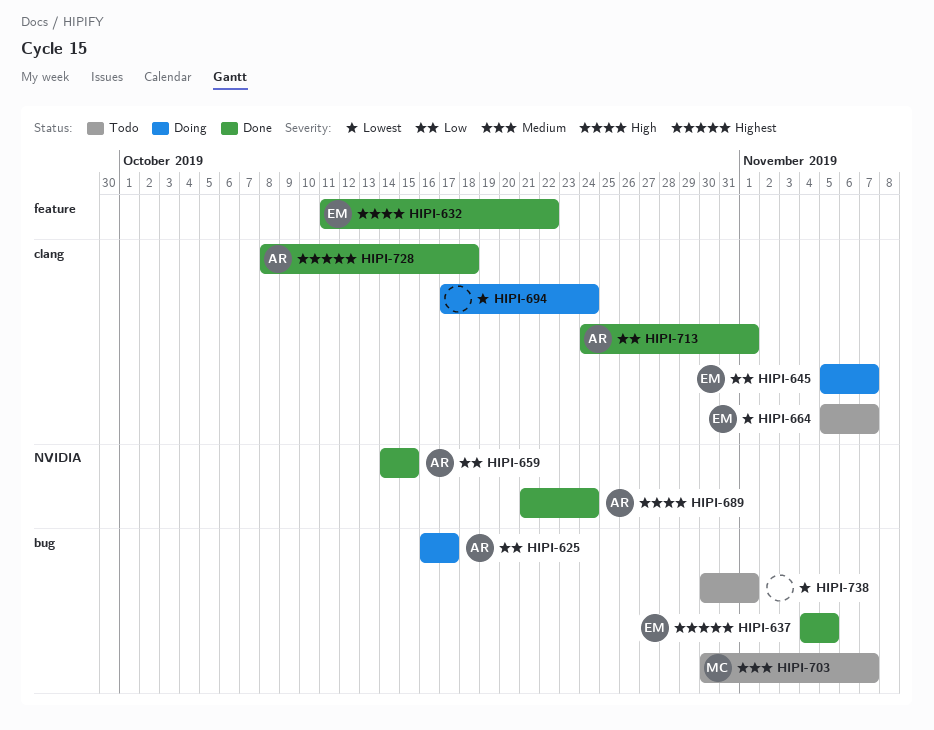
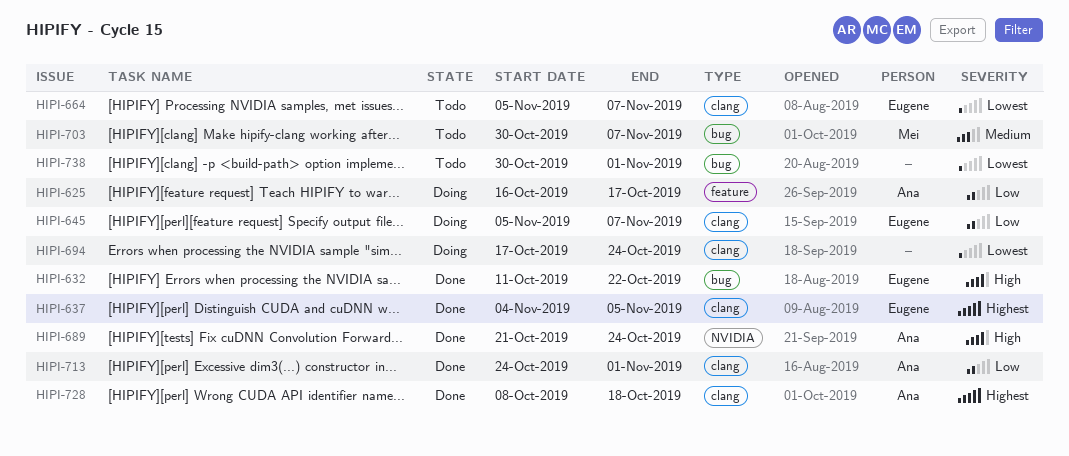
HIPI-625, label: bug -> feature
HIPI-632, label: feature -> bug
HIPI-637, label: bug -> clang
HIPI-659: present -> none

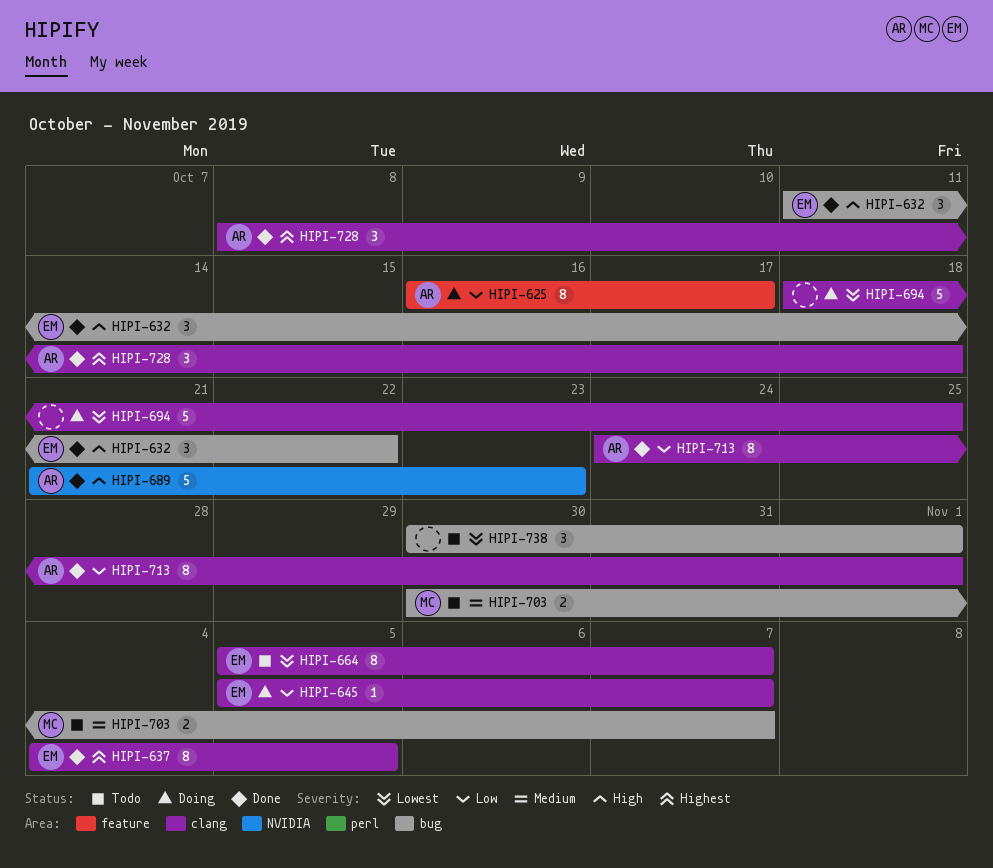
HIPI-689, due: Oct 24 -> Oct 23
HIPI-694, start: Oct 17 -> Oct 18
HIPI-694, due: Oct 24 -> Oct 25

